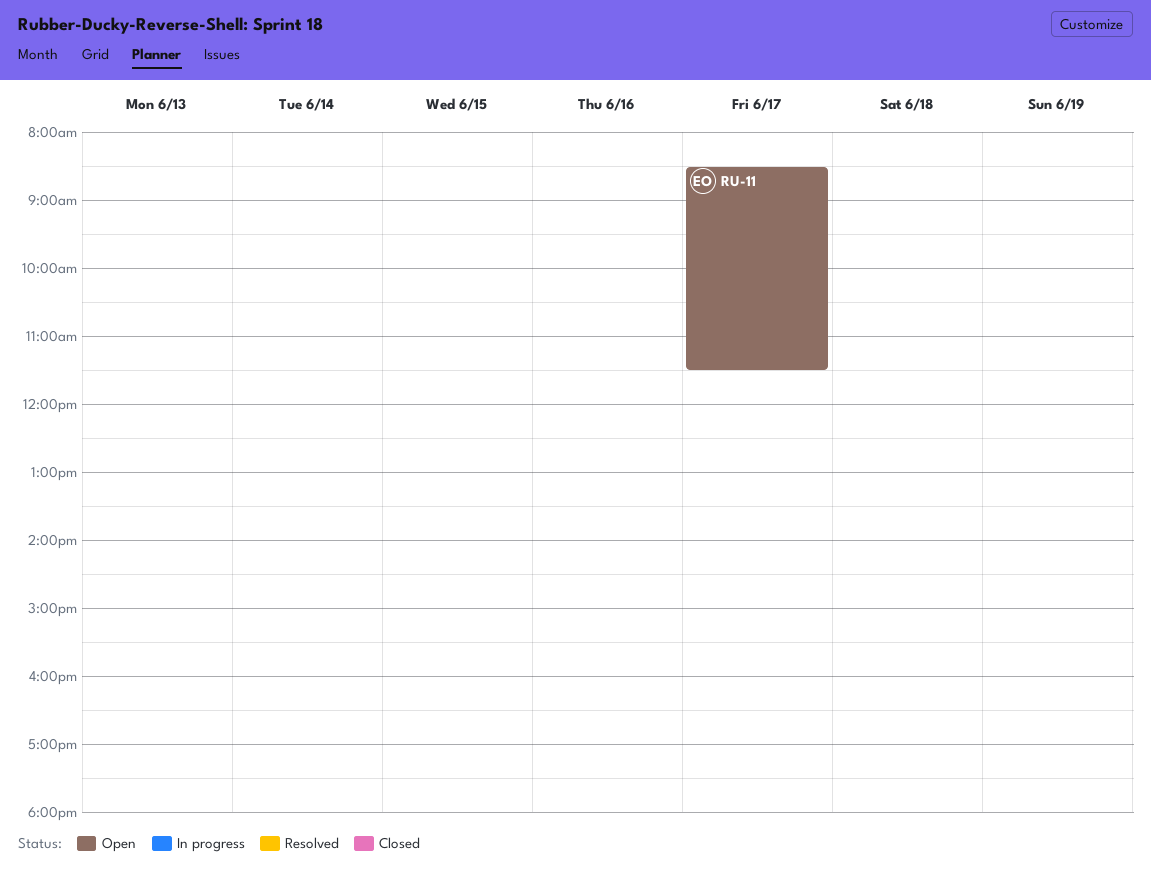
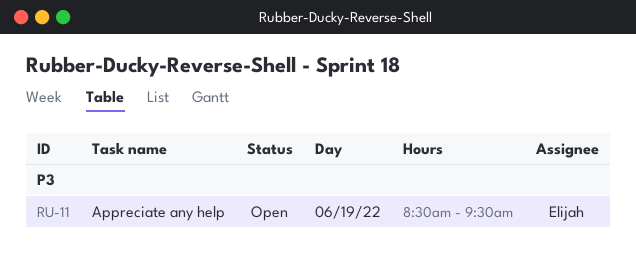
RU-11, day: Jun 17 -> Jun 19
RU-11, ends: 11:30 -> 09:30

